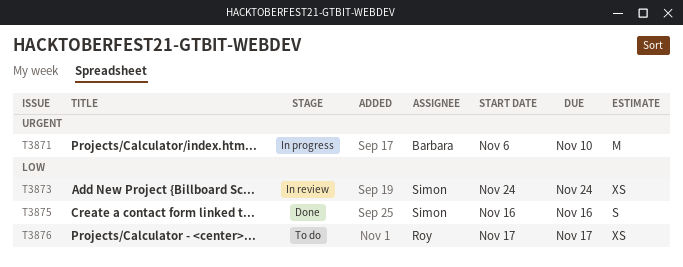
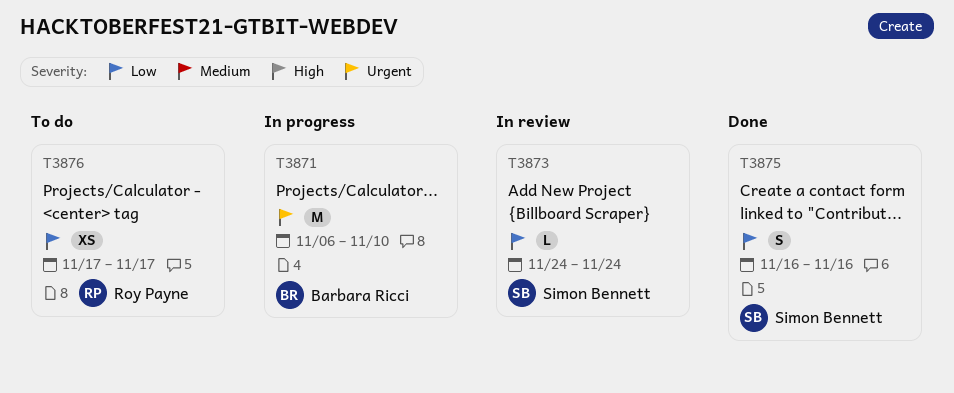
T3873, estimate: XS -> L

